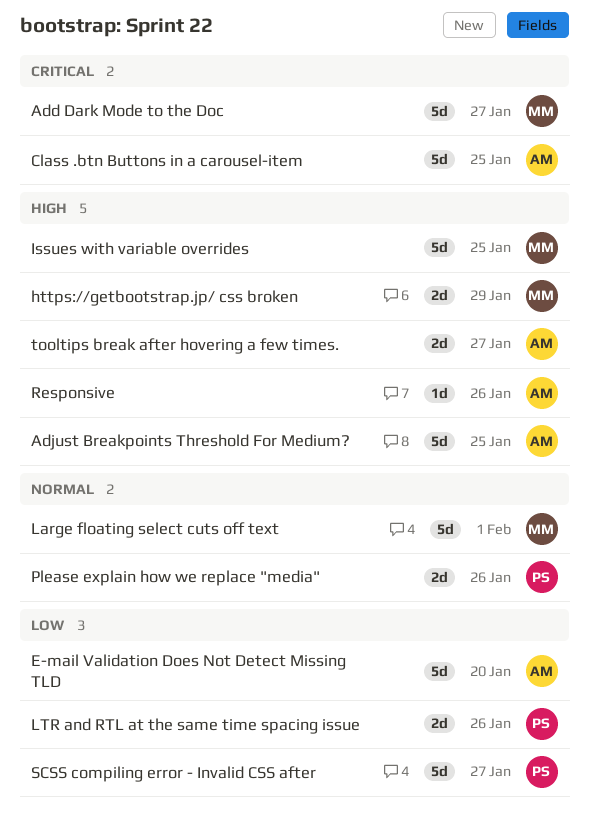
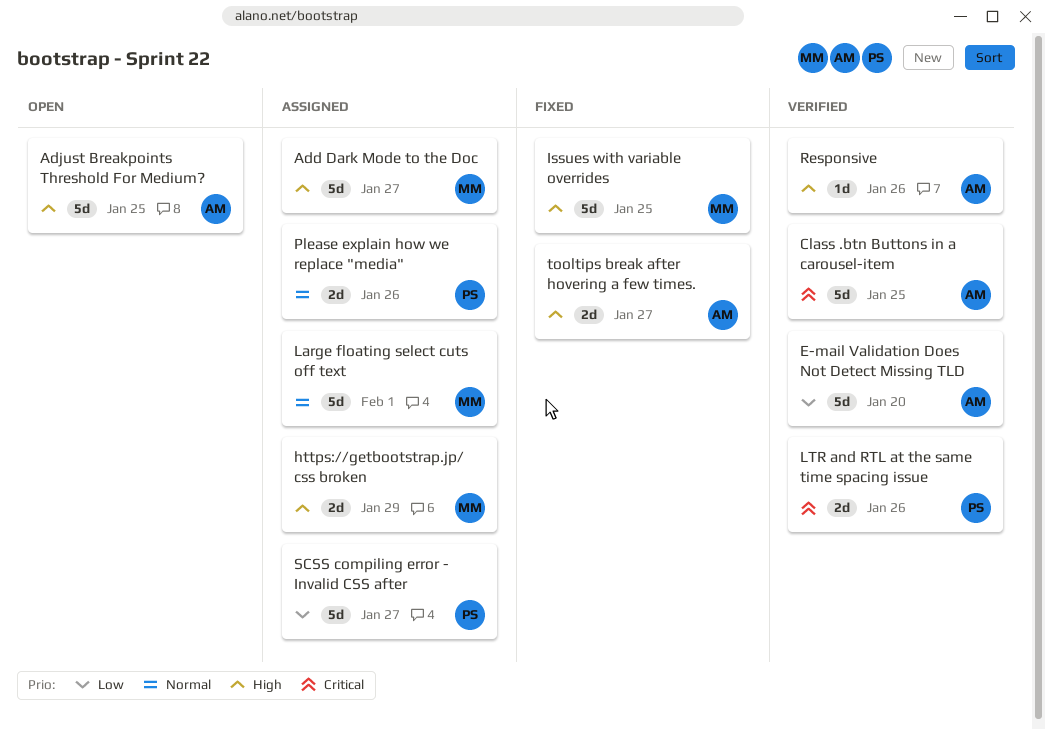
Add Dark Mode to the Doc, priority: Critical -> High
LTR and RTL at the same time spacing issue, priority: Low -> Critical

